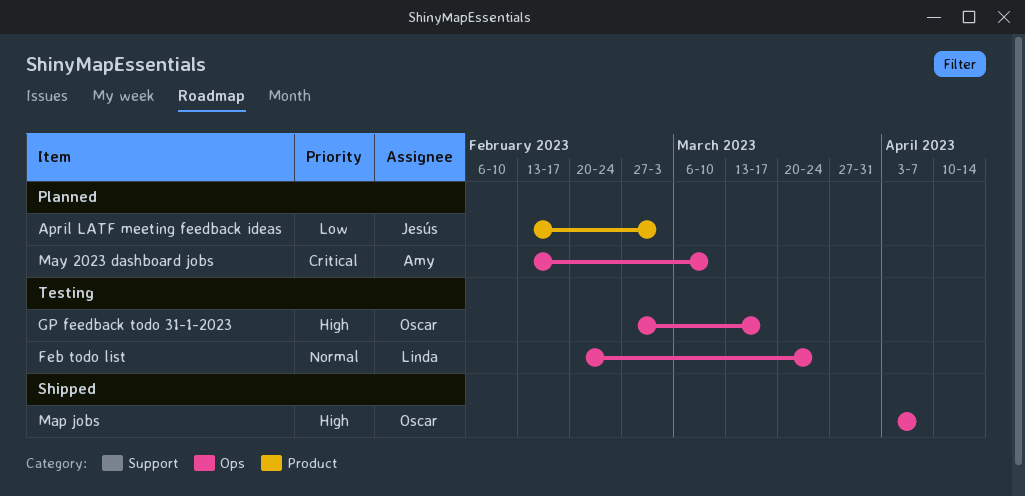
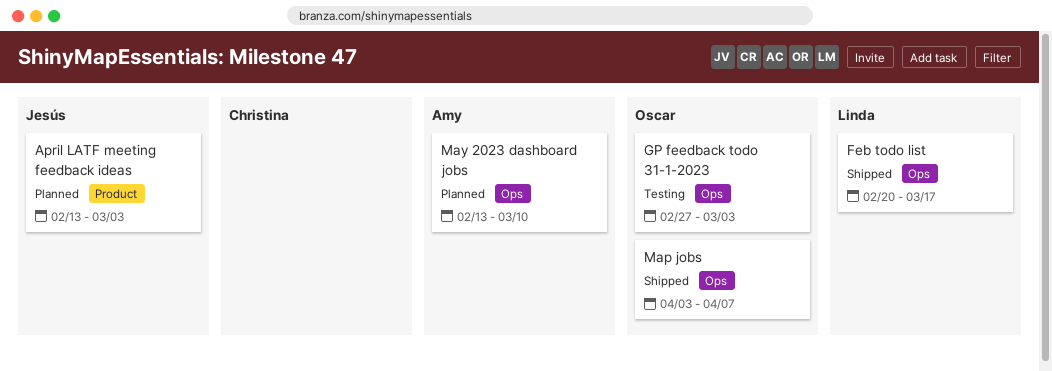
Feb todo list, status: Testing -> Shipped
Feb todo list, due: Mar 24 -> Mar 17
GP feedback todo 31-1-2023, due: Mar 17 -> Mar 3

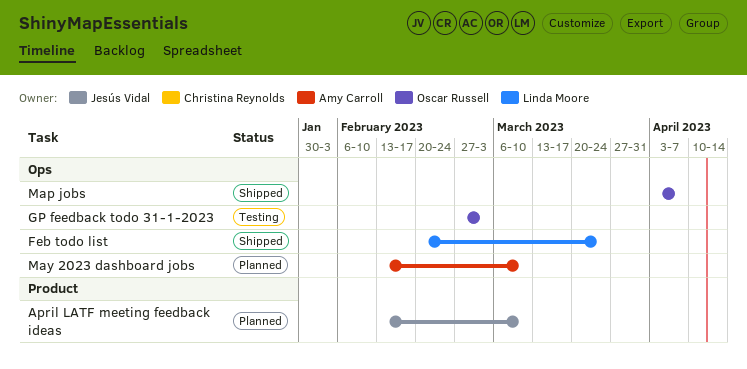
April LATF meeting feedback ideas, due: Mar 3 -> Mar 10
Feb todo list, due: Mar 17 -> Mar 24

